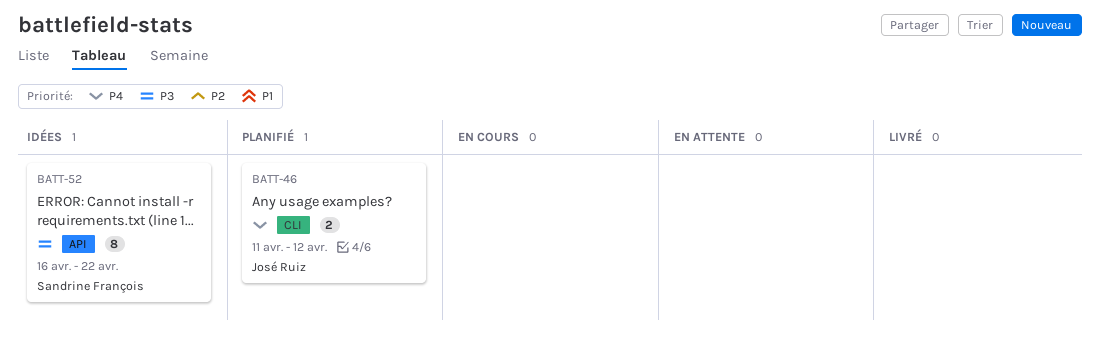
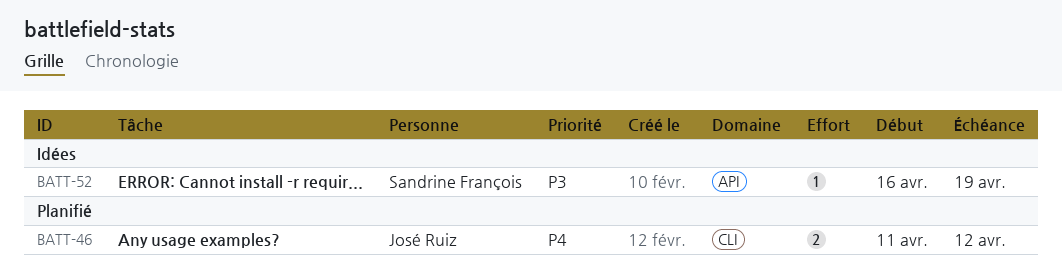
BATT-52, estimate: 8 -> 1
BATT-52, due: Apr 22 -> Apr 19

